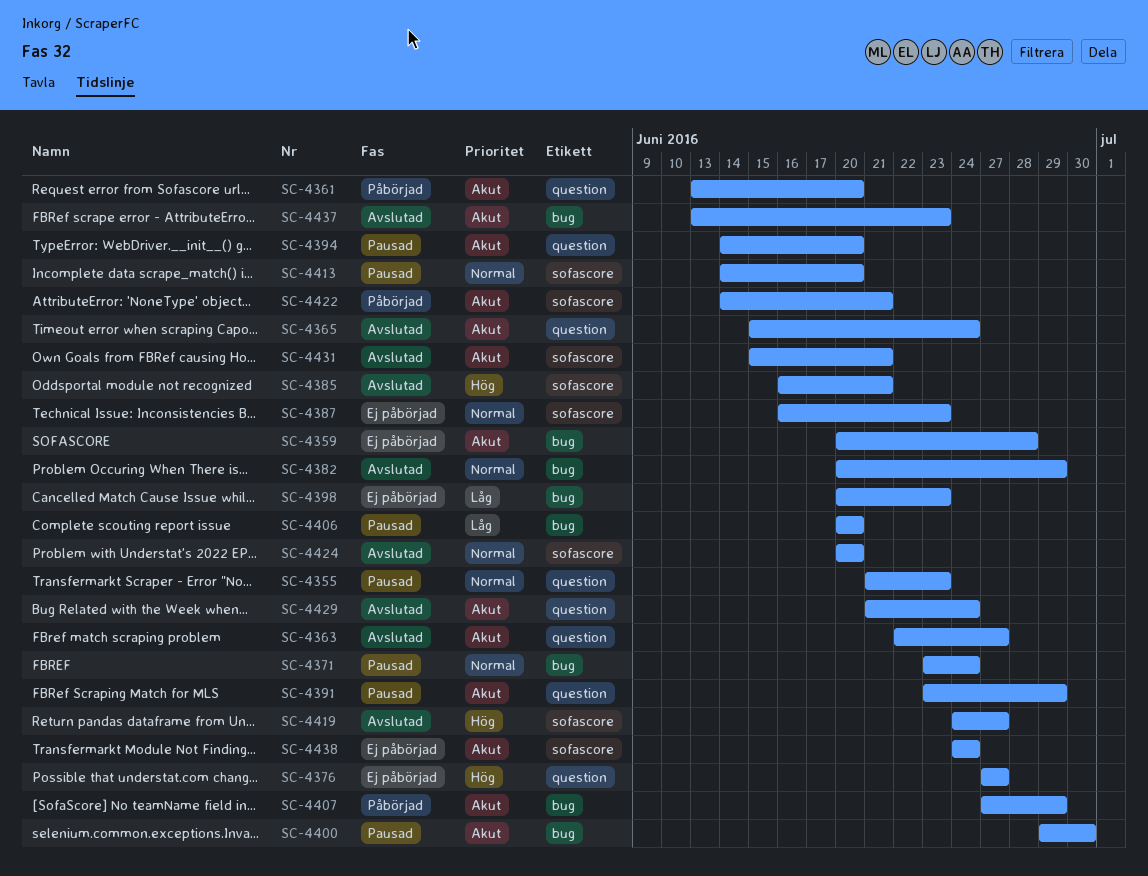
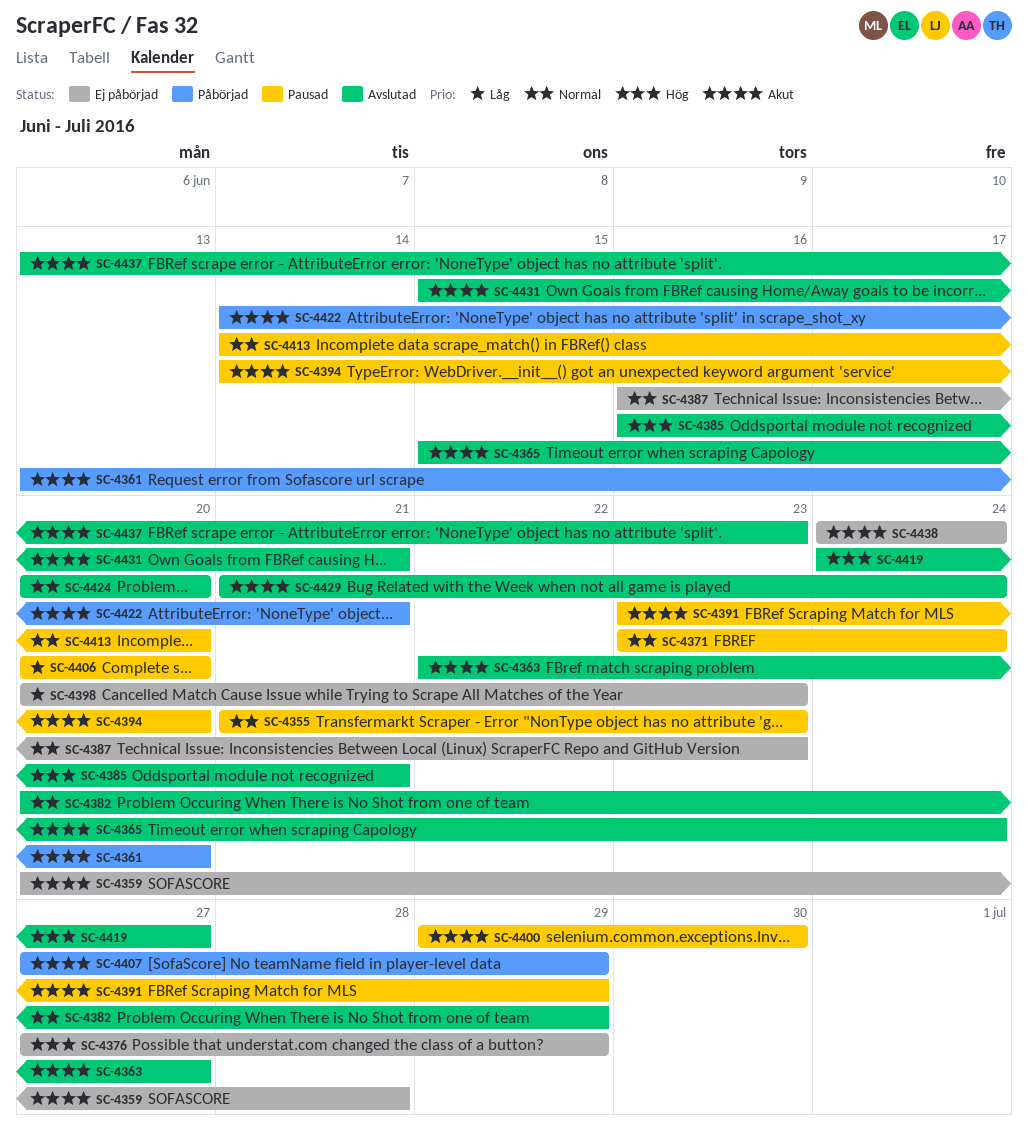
SC-4376, due: Jun 27 -> Jun 29

